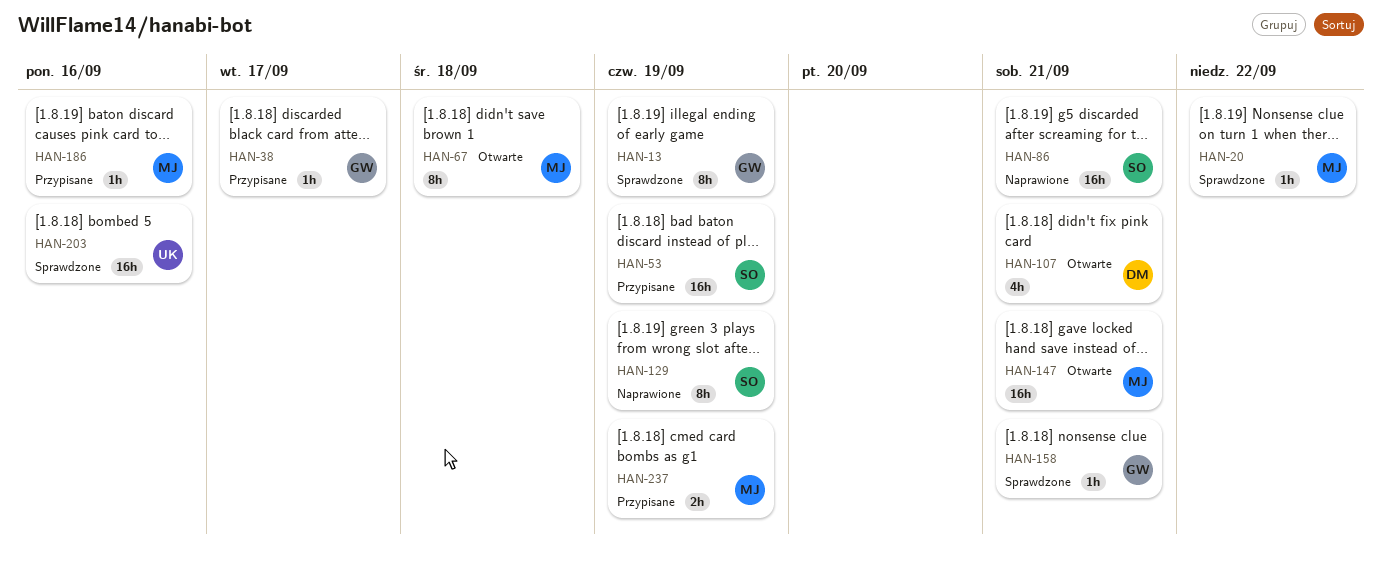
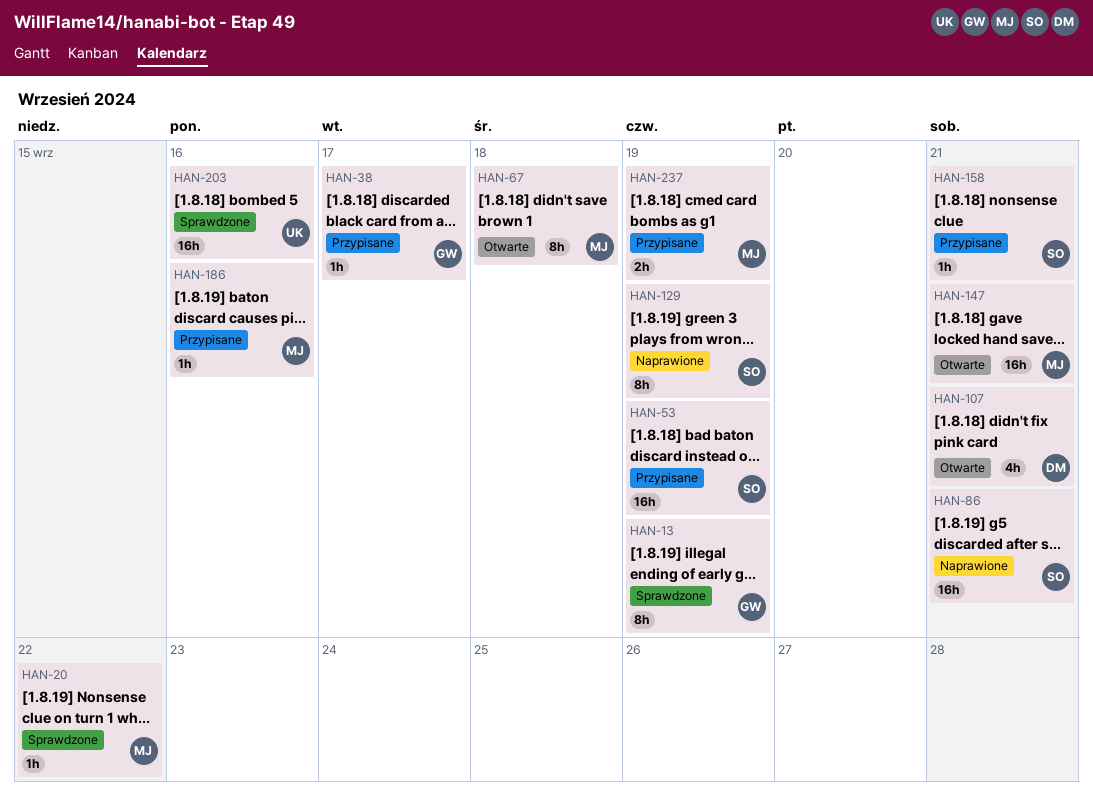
HAN-158, status: Sprawdzone -> Przypisane
HAN-158, owner: GW -> SO

